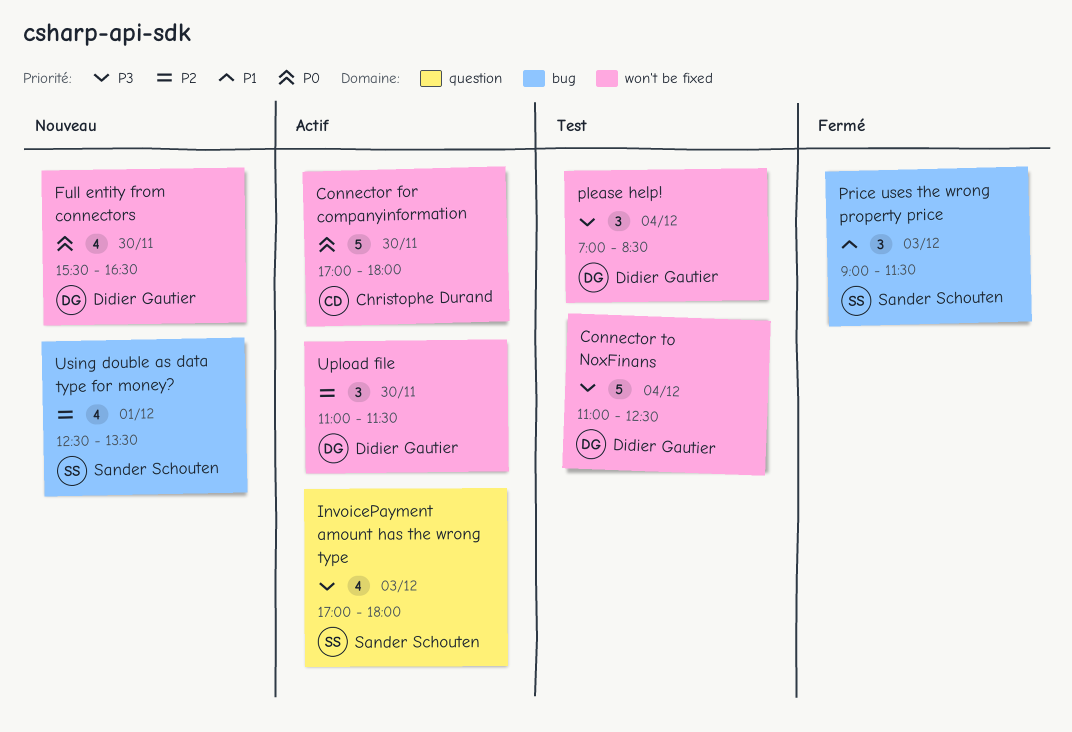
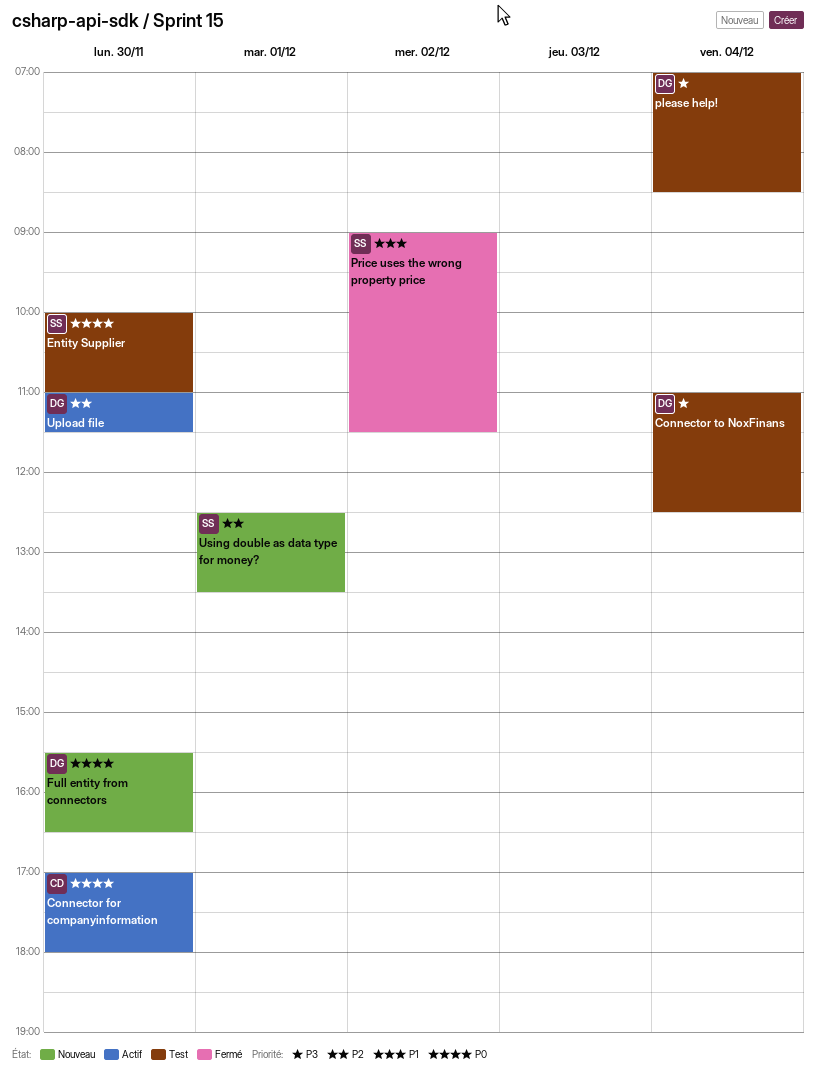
Entity Supplier: none -> present
InvoicePayment amount has the wrong type: present -> none
Price uses the wrong property price, day: Dec 3 -> Dec 2

